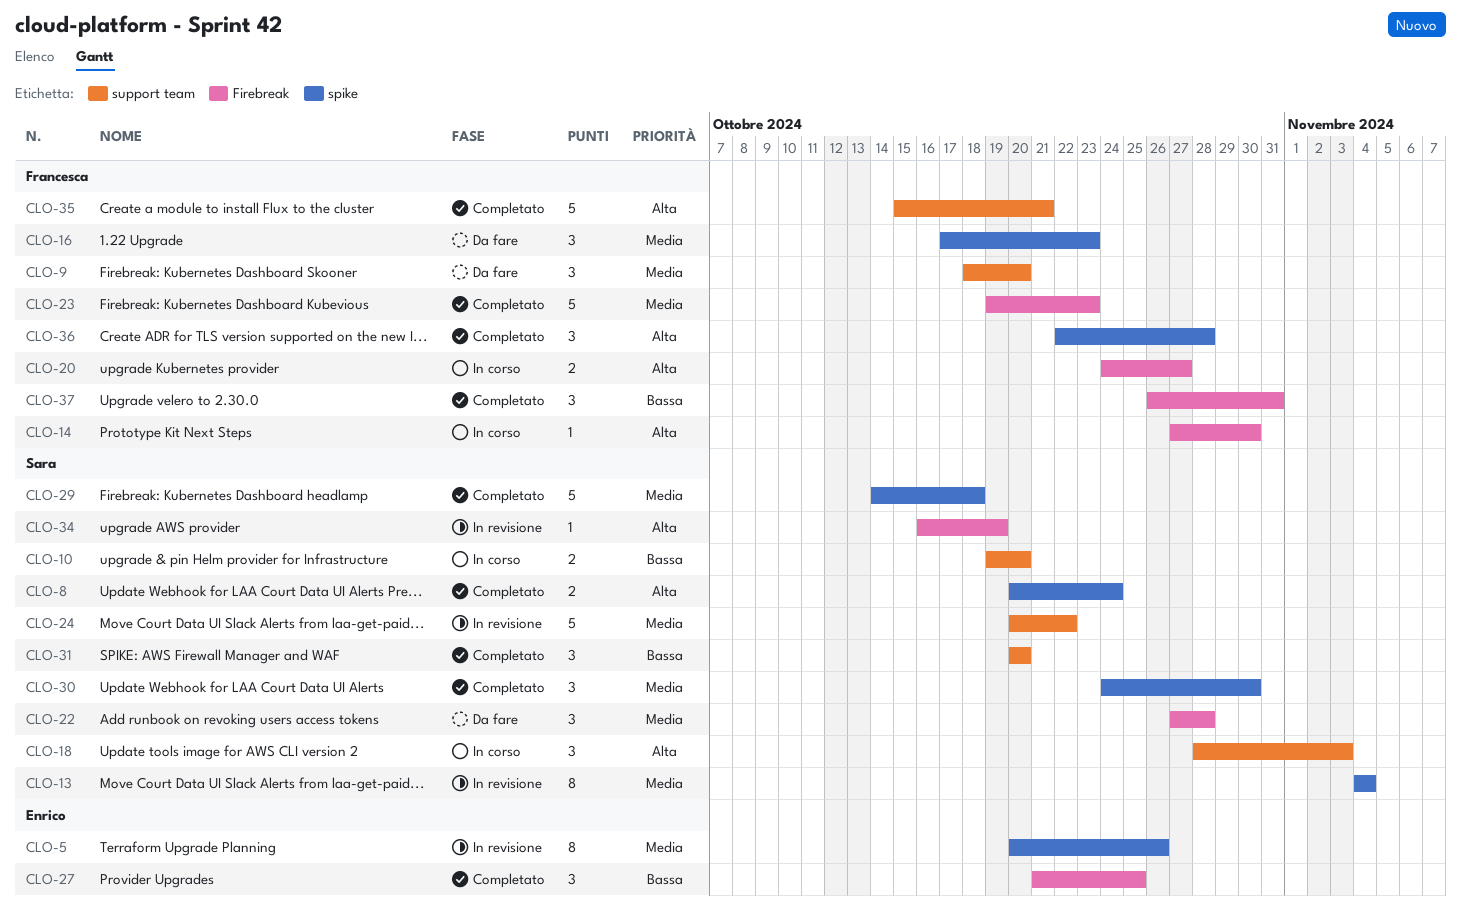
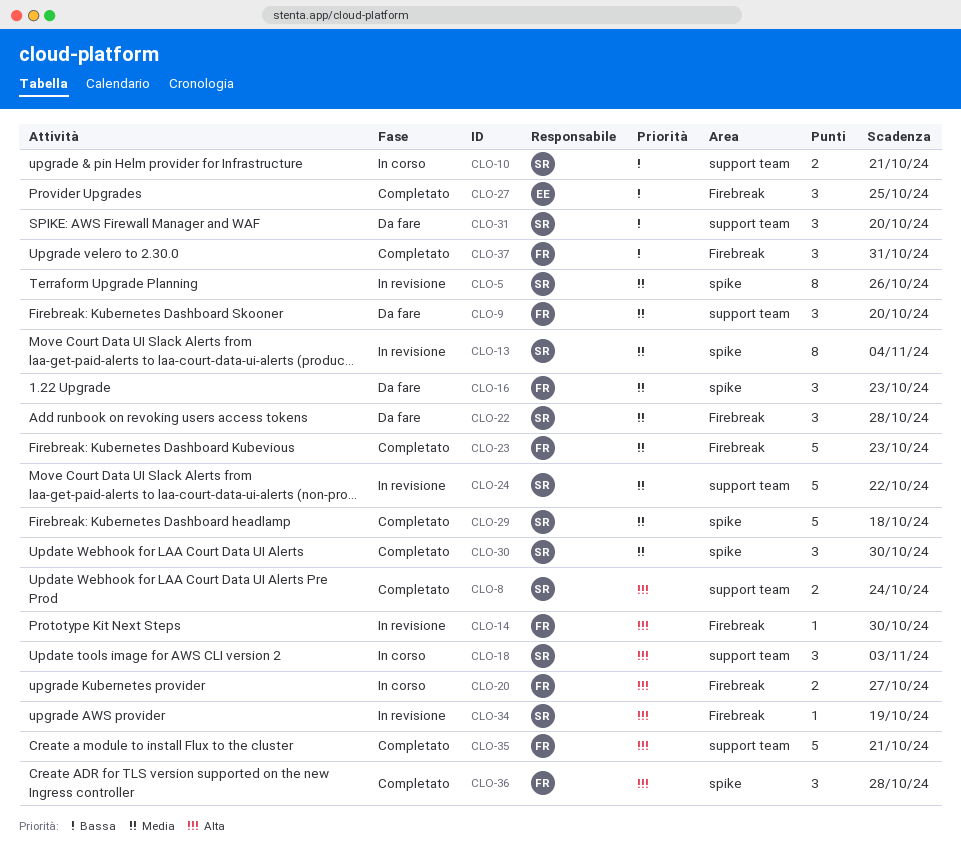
CLO-5, owner: Enrico -> Sara
CLO-8, label: spike -> support team
CLO-10, due: Oct 20 -> Oct 21
CLO-14, status: In corso -> In revisione
CLO-31, status: Completato -> Da fare

